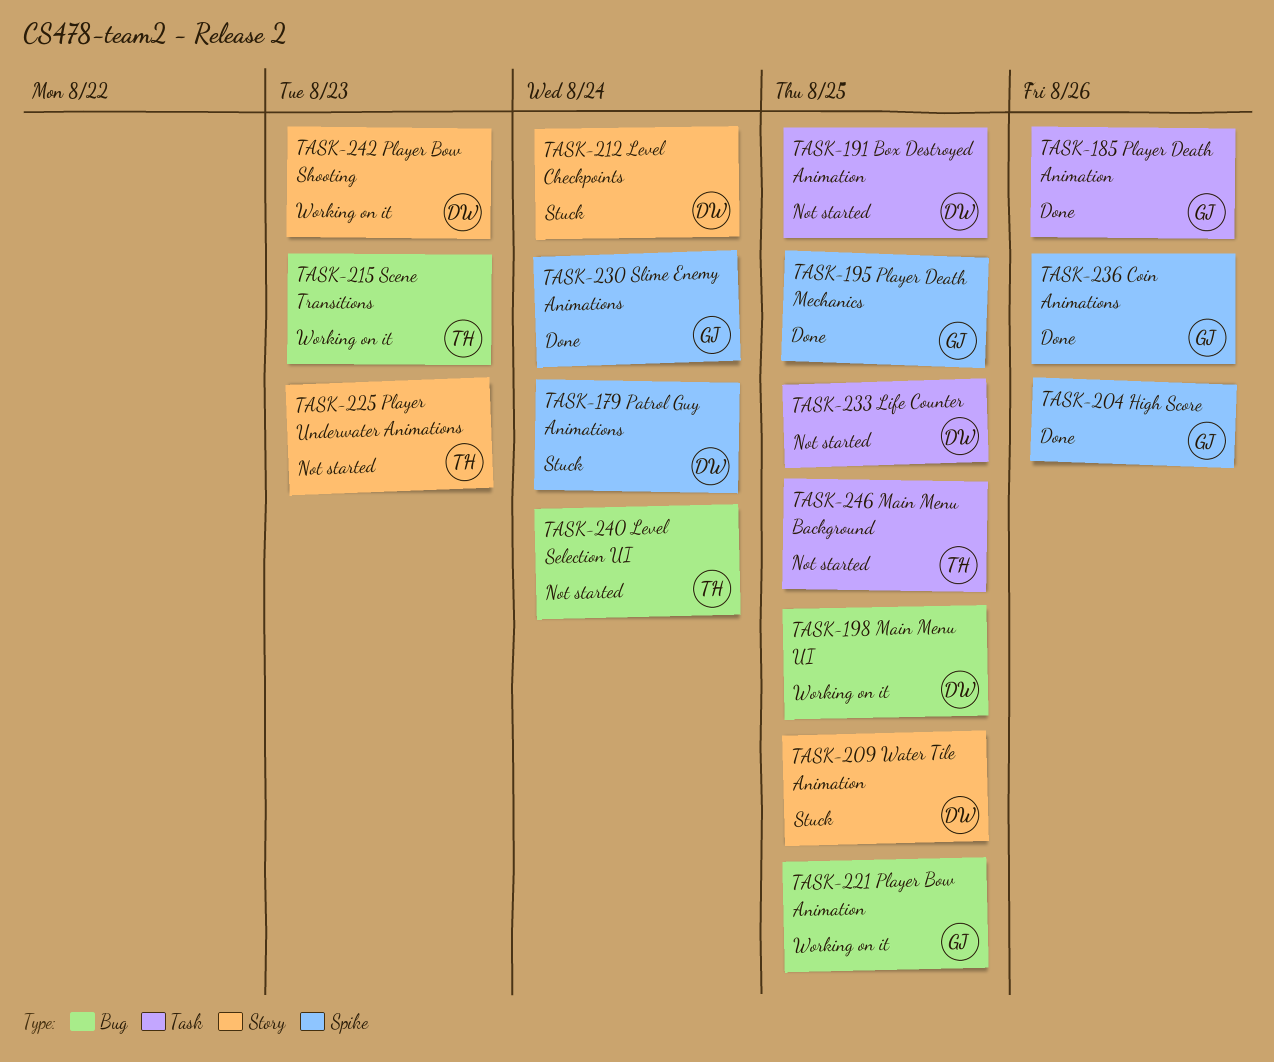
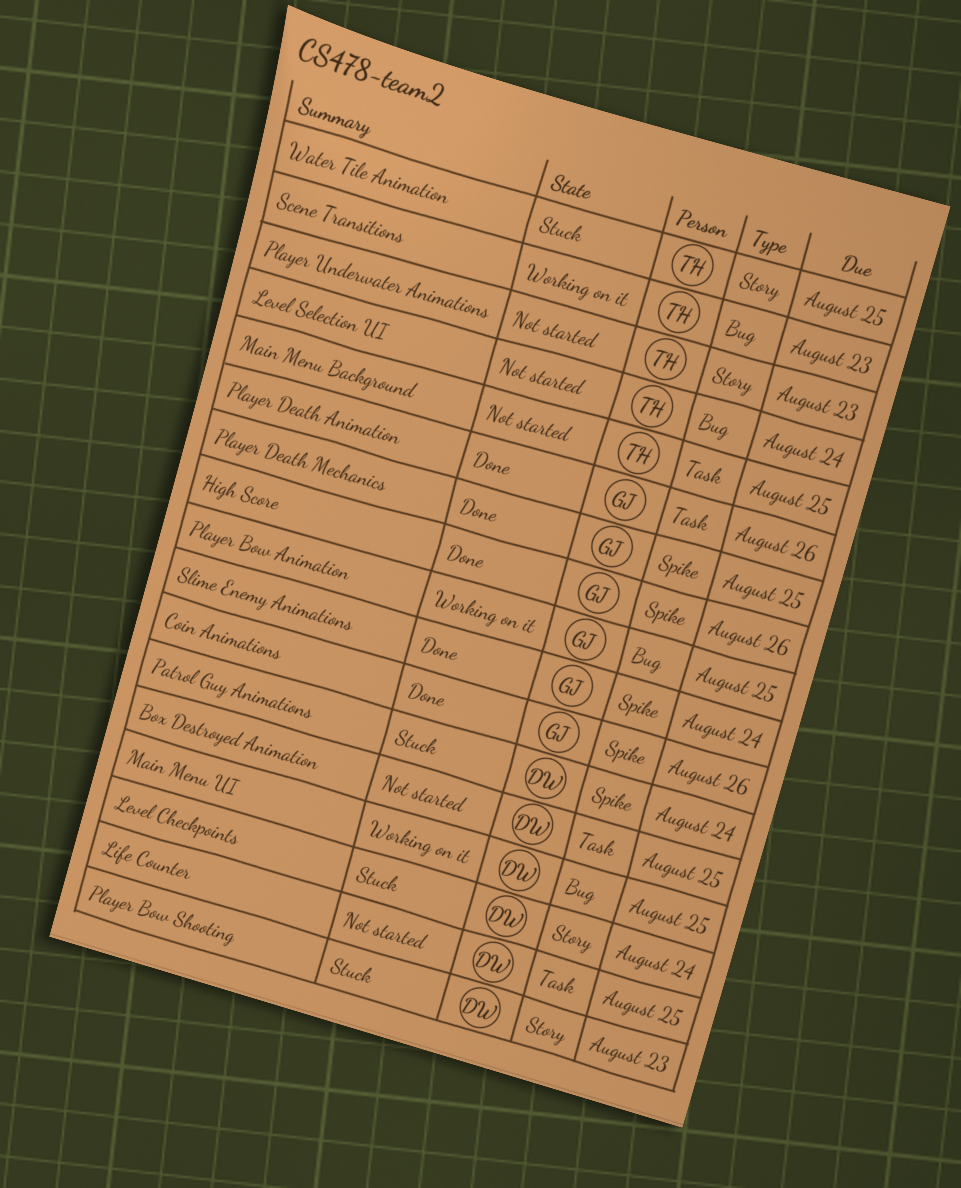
Player Bow Shooting, status: Working on it -> Stuck
Water Tile Animation, owner: DW -> TH

